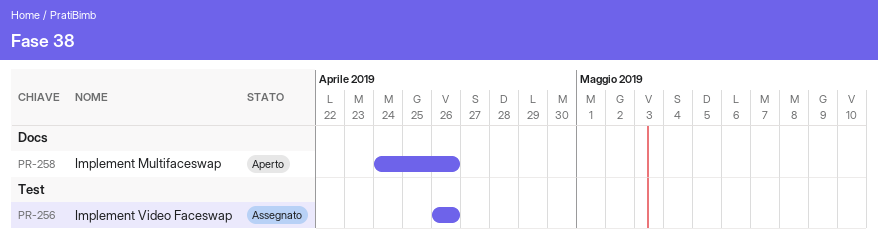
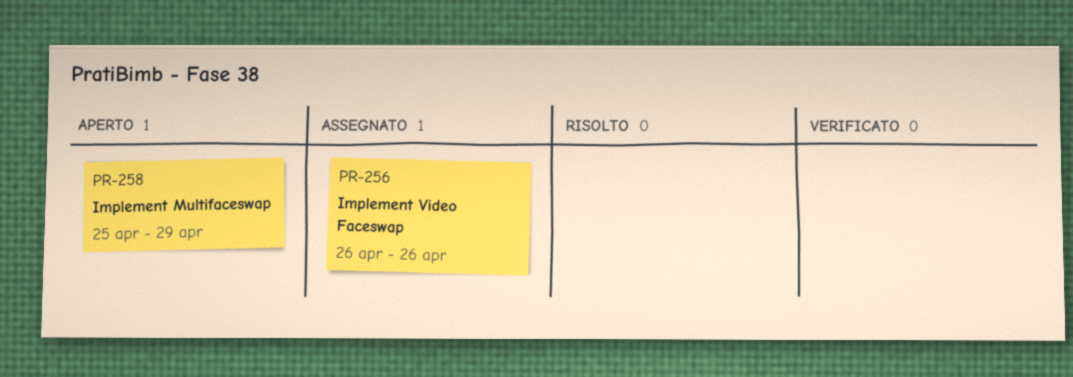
PR-258, start: Apr 24 -> Apr 25
PR-258, due: Apr 26 -> Apr 29

